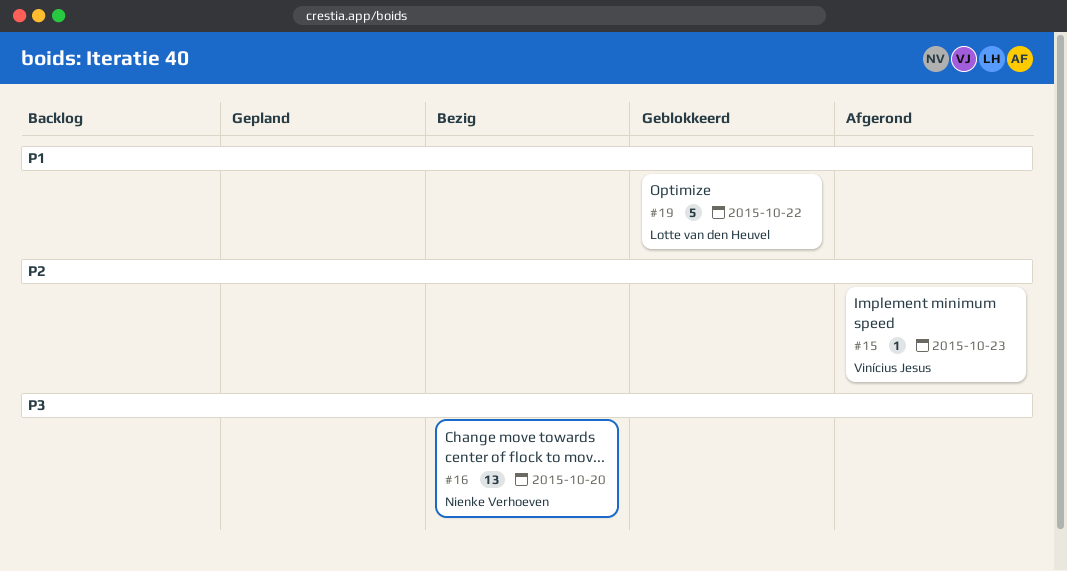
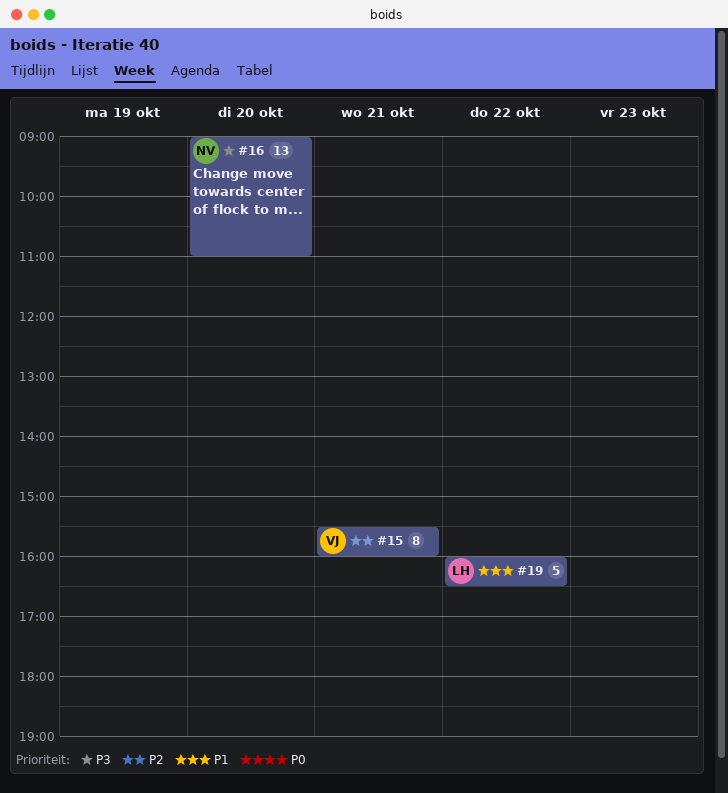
#15, estimate: 1 -> 8
#15, day: Oct 23 -> Oct 21

